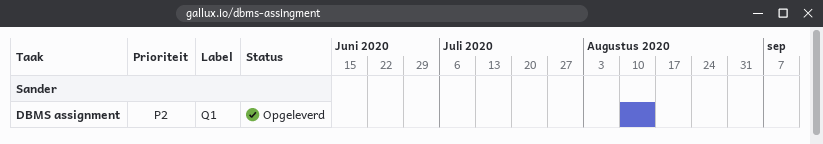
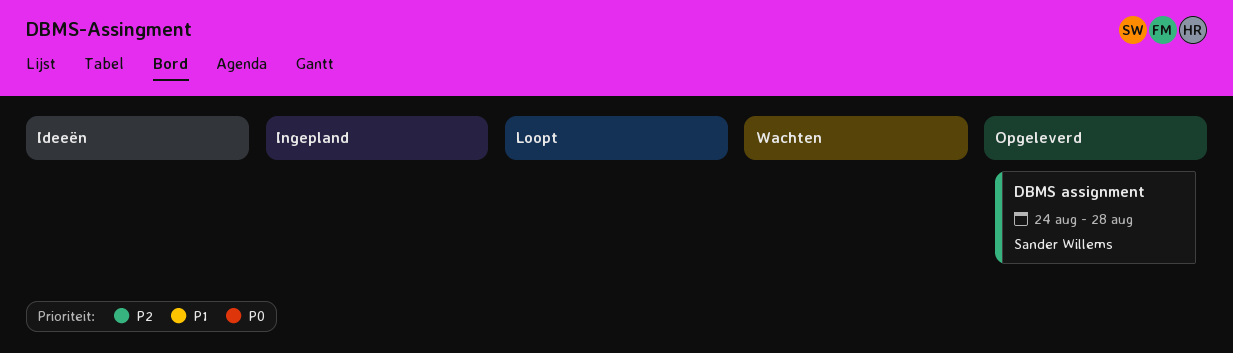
DBMS assignment, start: Aug 10 -> Aug 24
DBMS assignment, due: Aug 14 -> Aug 28

